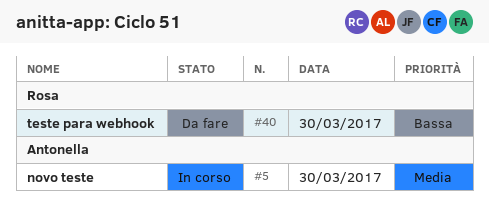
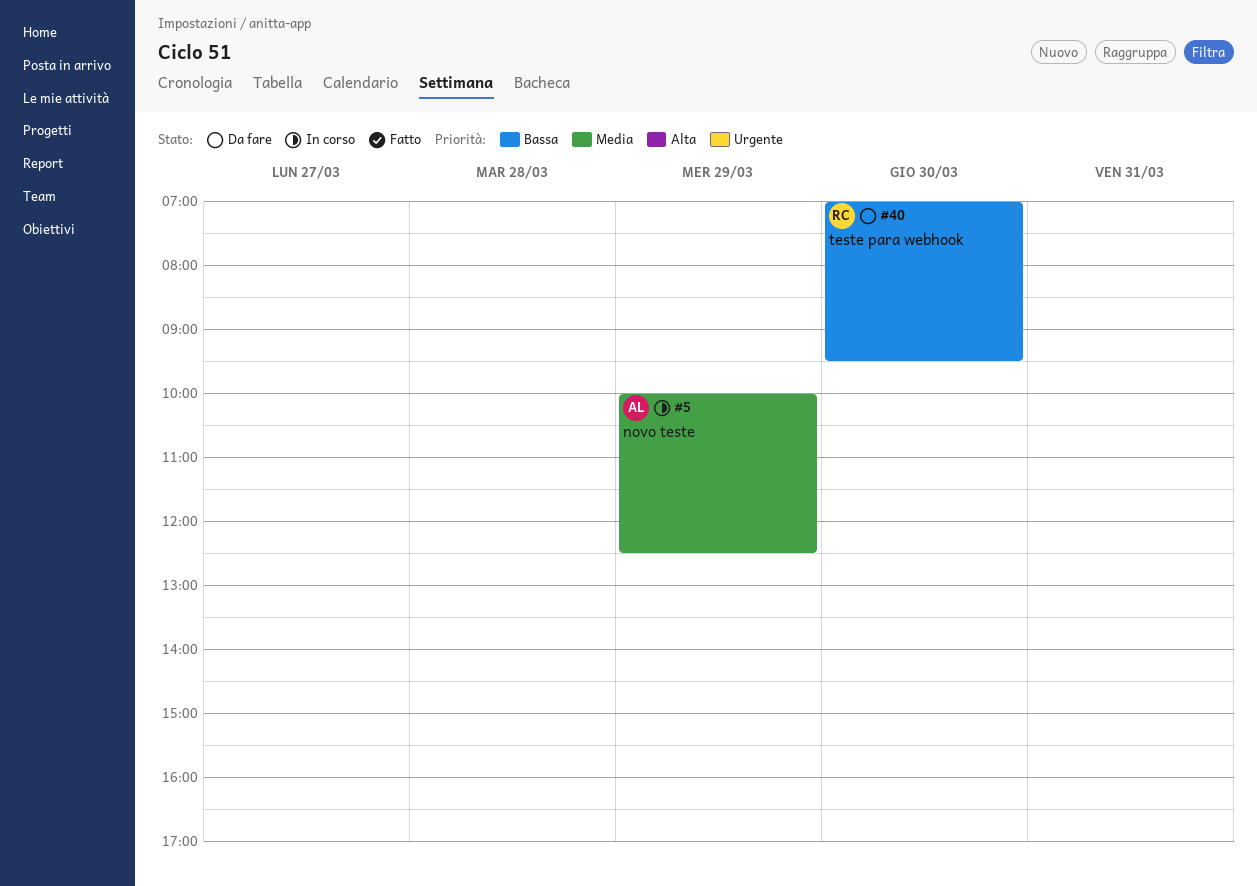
#5, day: Mar 30 -> Mar 29

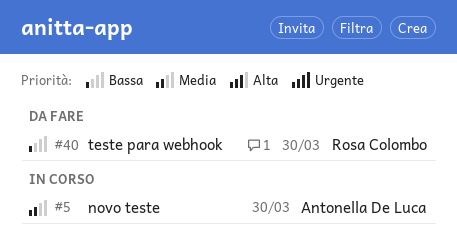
#5, day: Mar 29 -> Mar 30

